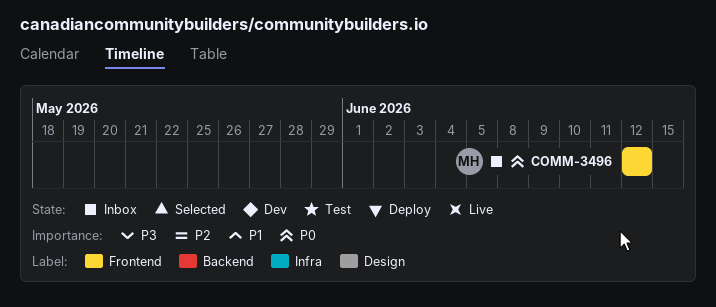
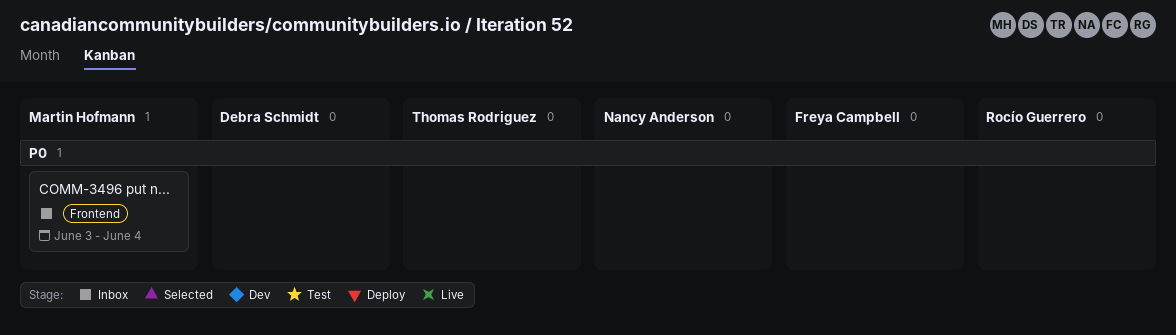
COMM-3496, start: Jun 12 -> Jun 3
COMM-3496, due: Jun 12 -> Jun 4

